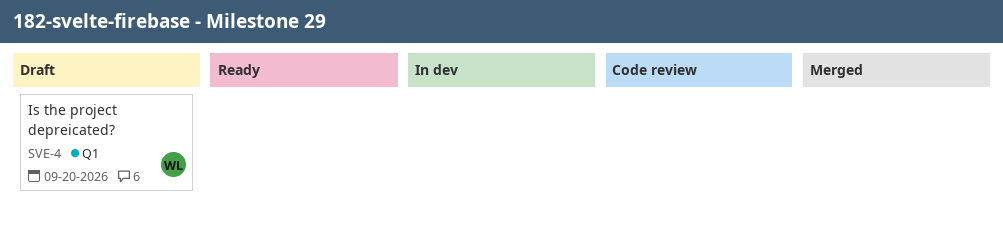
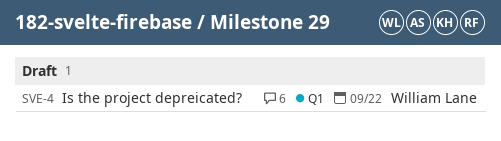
SVE-4, due: Sep 20 -> Sep 22

